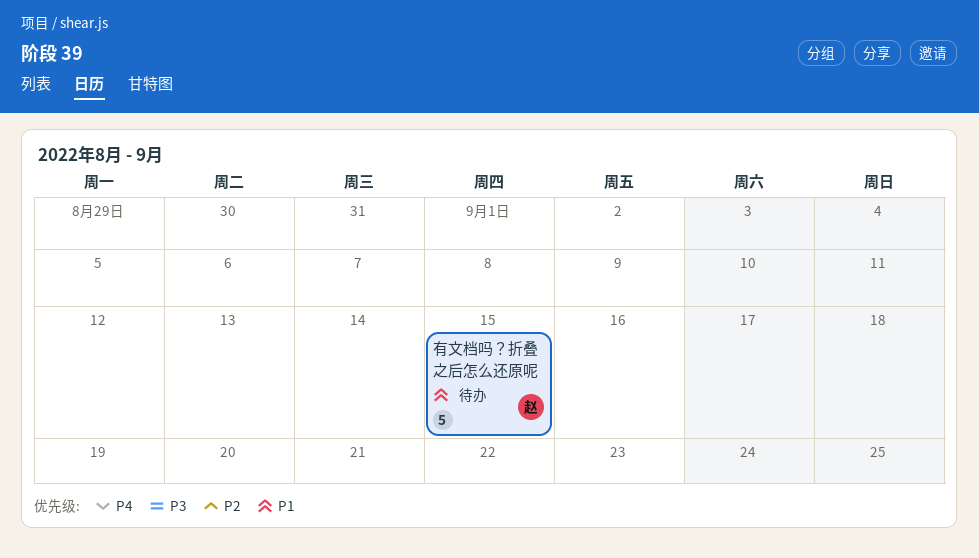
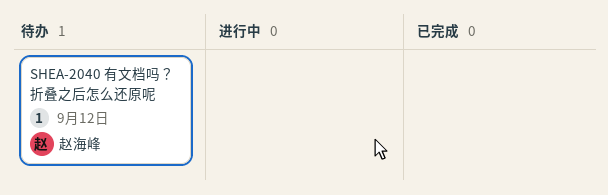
有文档吗？折叠之后怎么还原呢, estimate: 5 -> 1
有文档吗？折叠之后怎么还原呢, due: Sep 15 -> Sep 12

